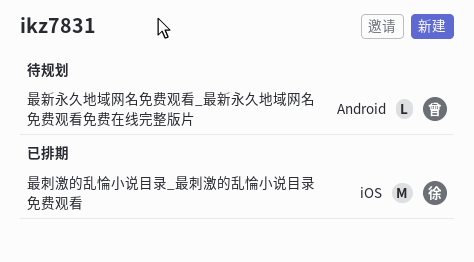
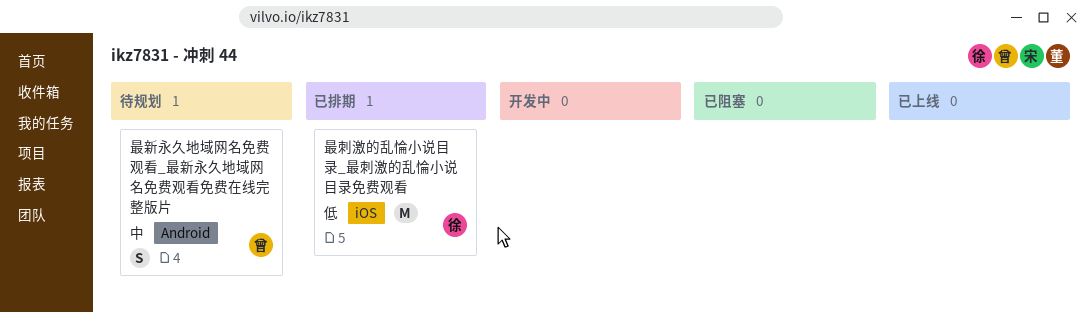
最新永久地域网名免费观看_最新永久地域网名免费观看免费在线完整版片, estimate: L -> S

